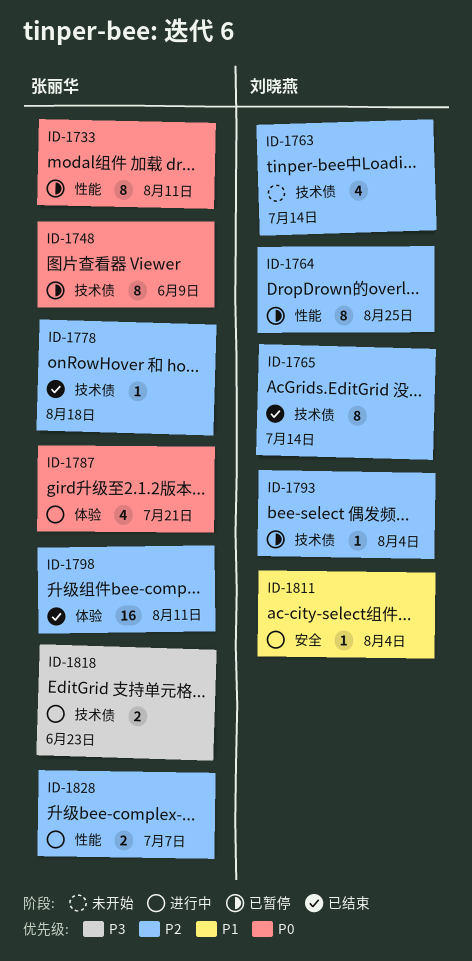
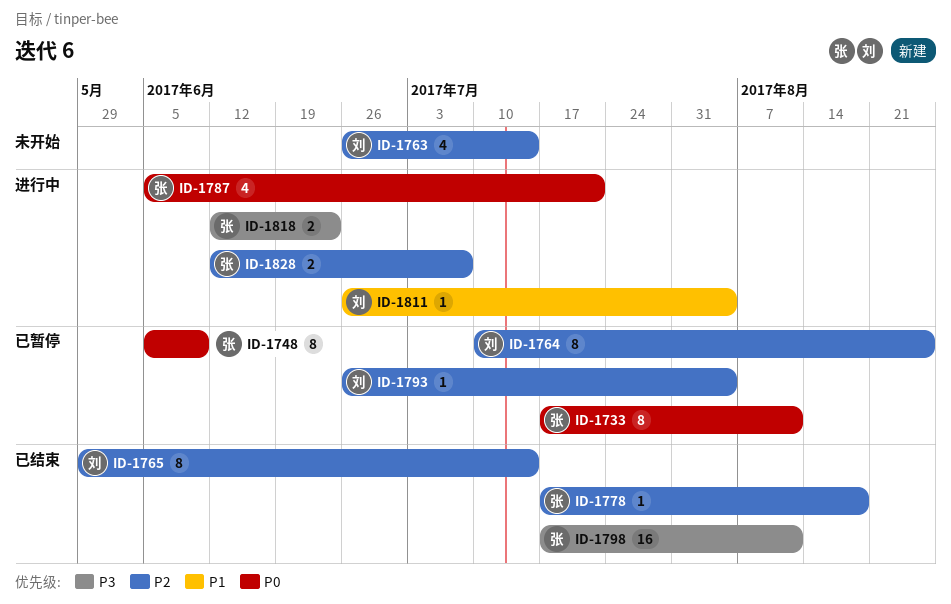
ID-1798, priority: P2 -> P3

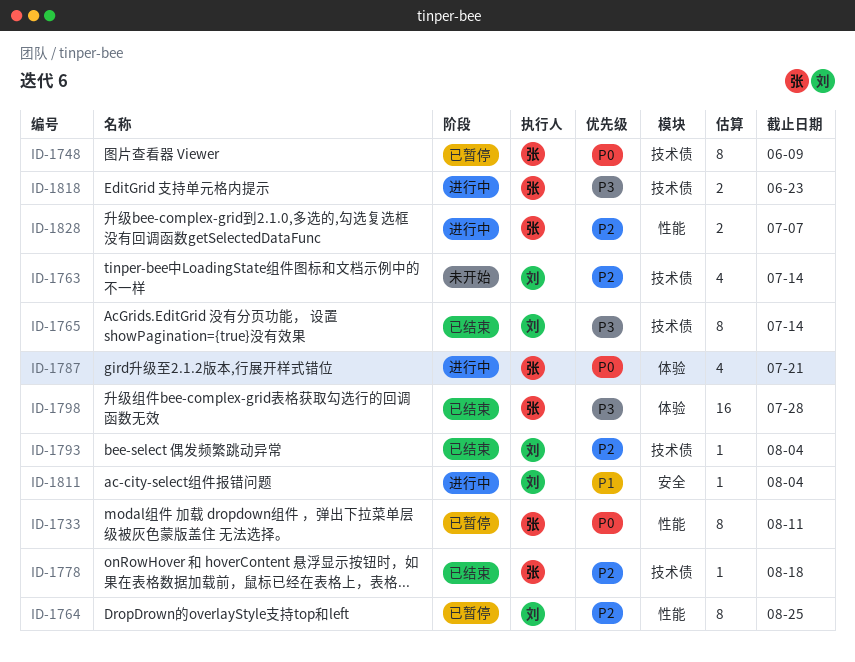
ID-1765, priority: P2 -> P3
ID-1793, status: 已暂停 -> 已结束
ID-1798, due: Aug 11 -> Jul 28

